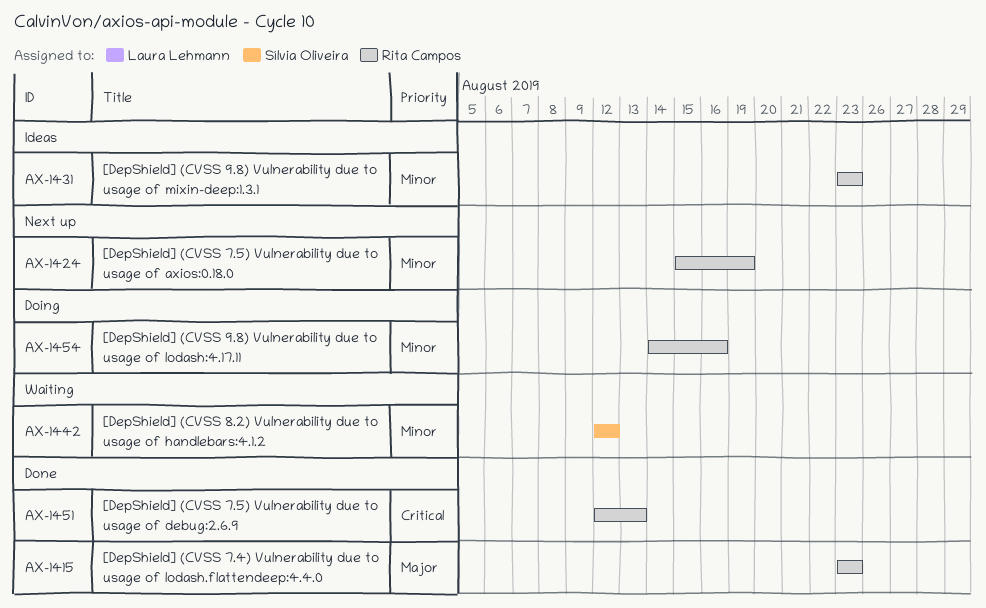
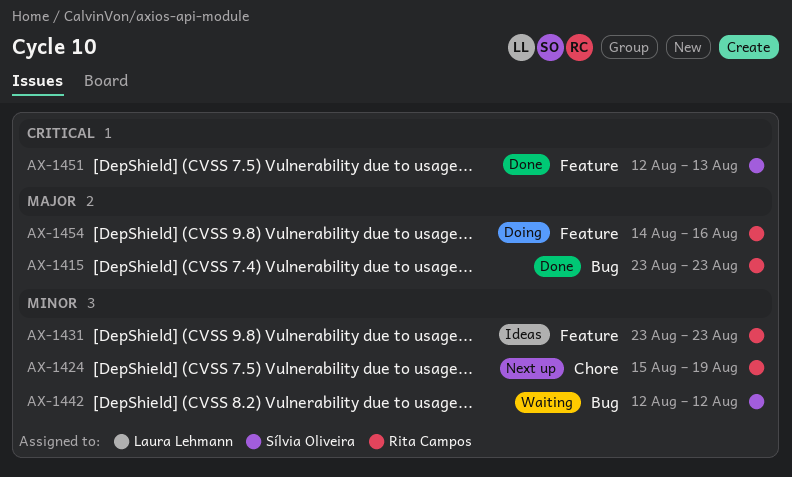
AX-1451, owner: Rita Campos -> Sílvia Oliveira
AX-1454, priority: Minor -> Major

